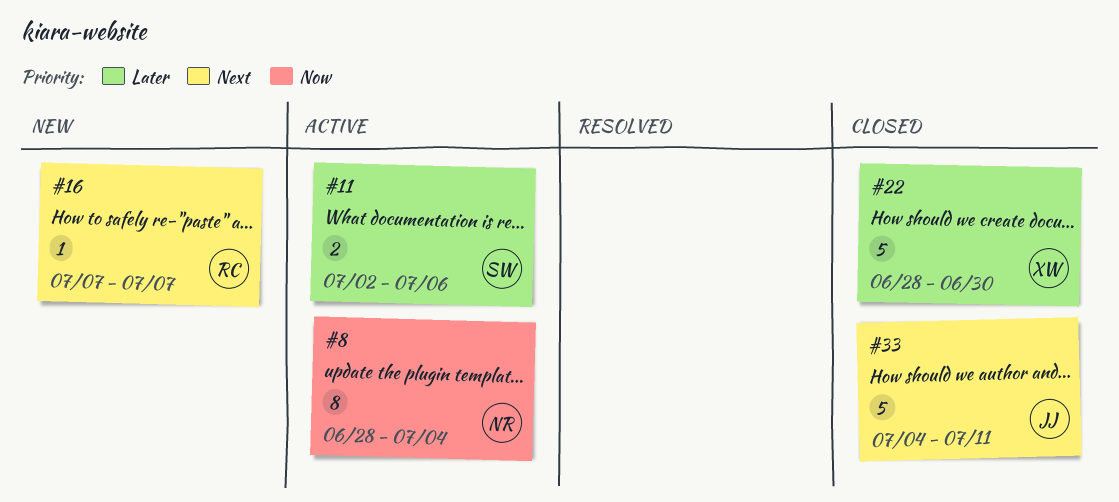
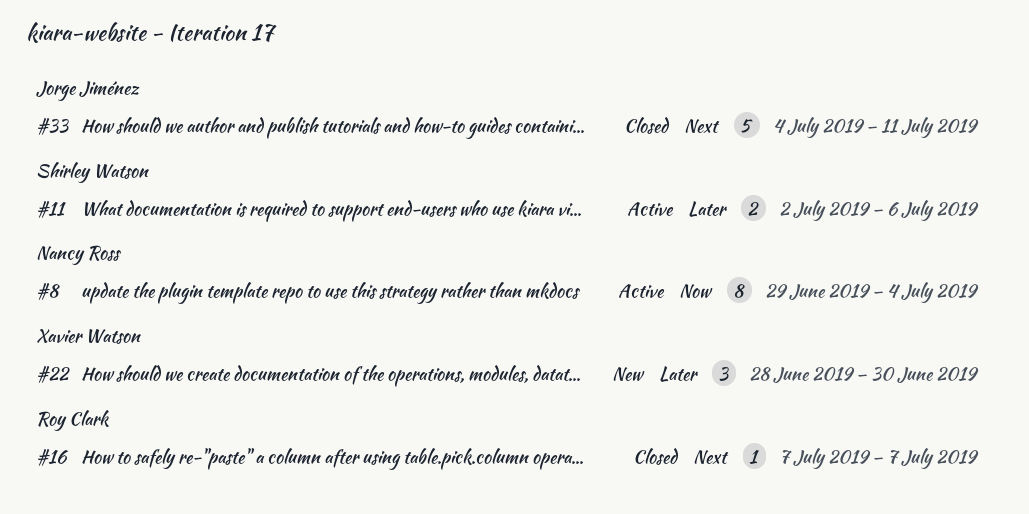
#8, start: Jun 28 -> Jun 29
#16, status: New -> Closed
#22, status: Closed -> New
#22, estimate: 5 -> 3

